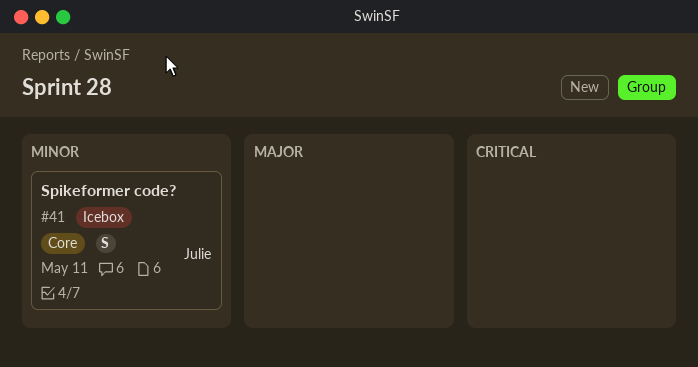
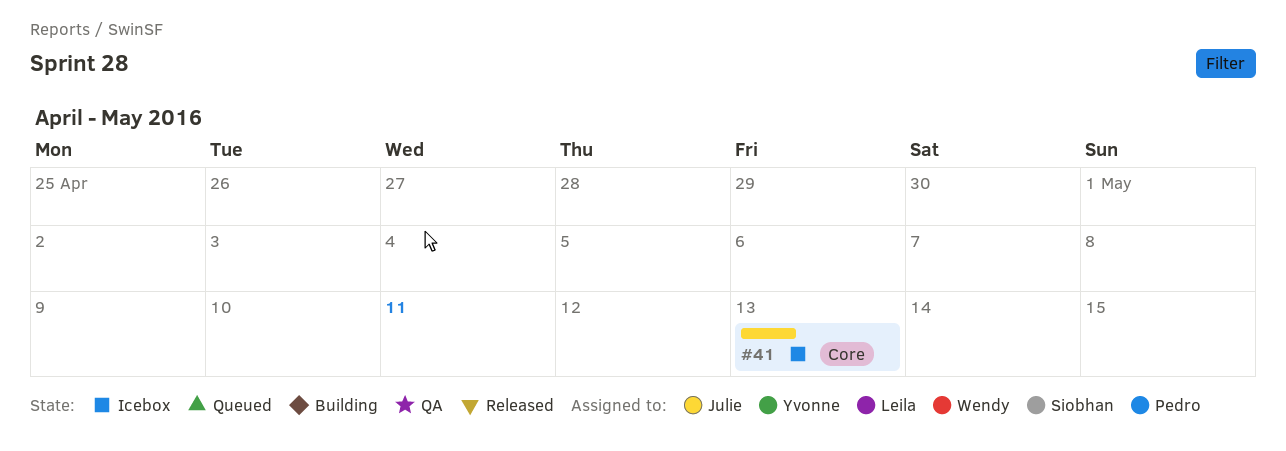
#41, due: May 11 -> May 13

